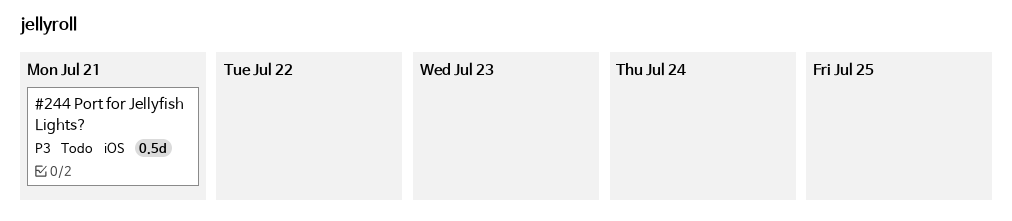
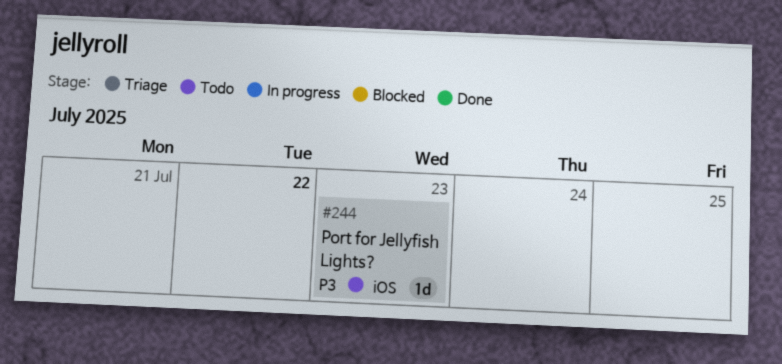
#244, estimate: 0.5d -> 1d
#244, due: Jul 21 -> Jul 23

